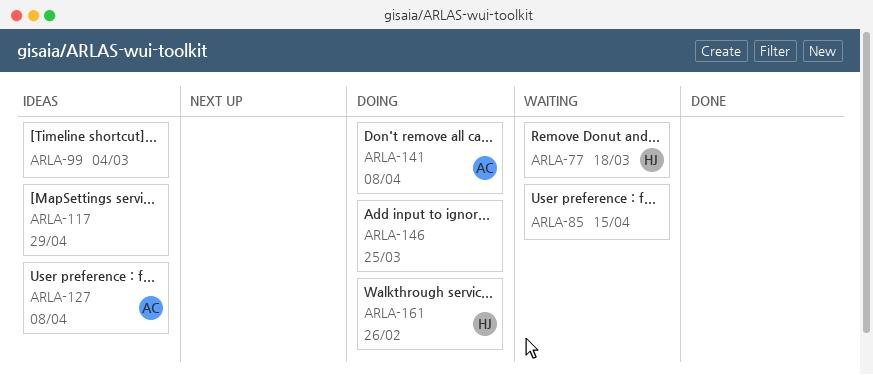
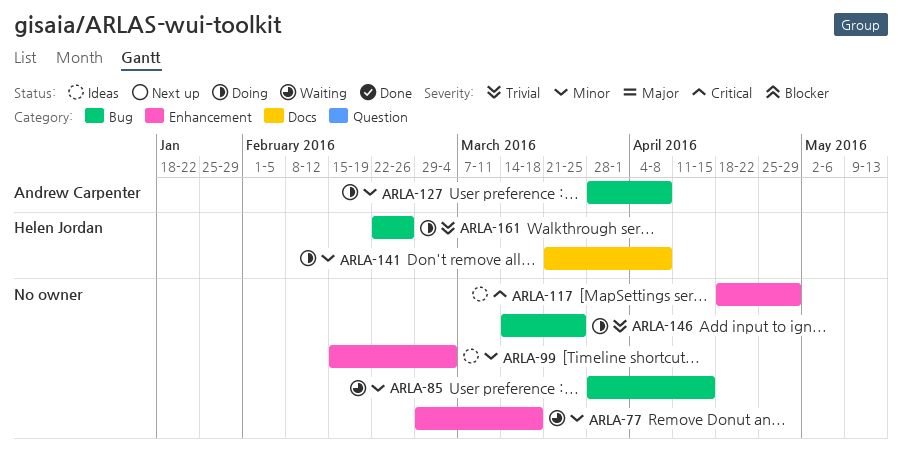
ARLA-77, owner: Helen Jordan -> none
ARLA-127, status: Ideas -> Doing
ARLA-141, owner: Andrew Carpenter -> Helen Jordan

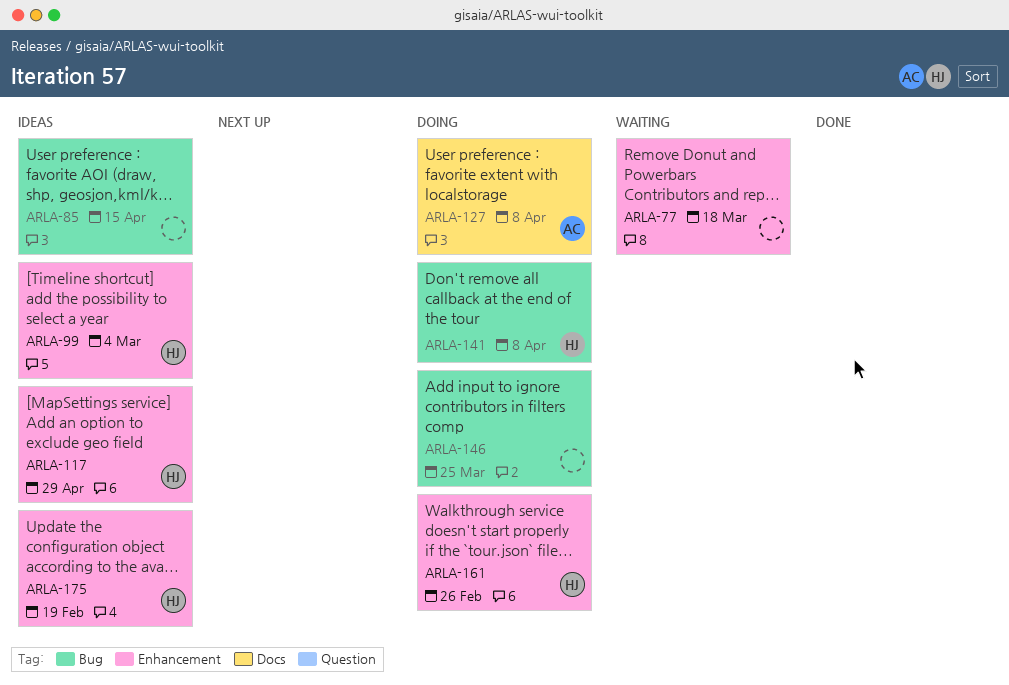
ARLA-85, status: Waiting -> Ideas
ARLA-99, owner: none -> Helen Jordan
ARLA-117, owner: none -> Helen Jordan
ARLA-127, label: Bug -> Docs
ARLA-141, label: Docs -> Bug
ARLA-161, label: Bug -> Enhancement
ARLA-175: none -> present

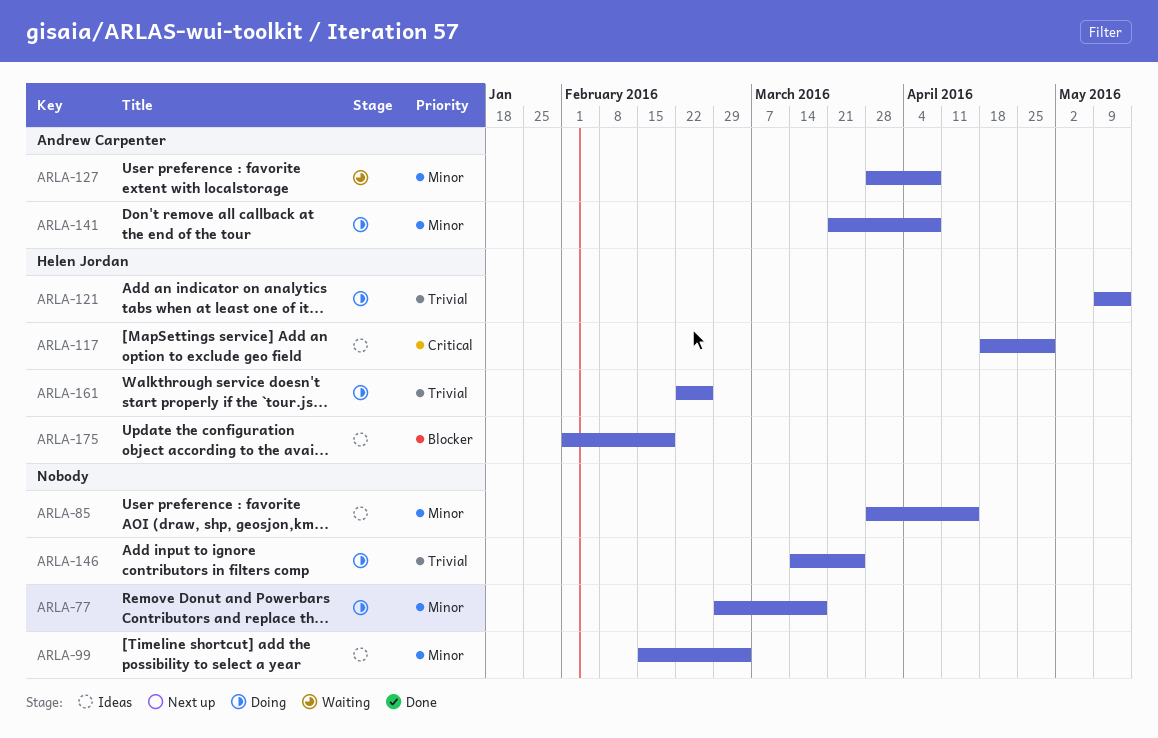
ARLA-77, status: Waiting -> Doing
ARLA-99, owner: Helen Jordan -> none
ARLA-121: none -> present
ARLA-127, status: Doing -> Waiting
ARLA-141, owner: Helen Jordan -> Andrew Carpenter

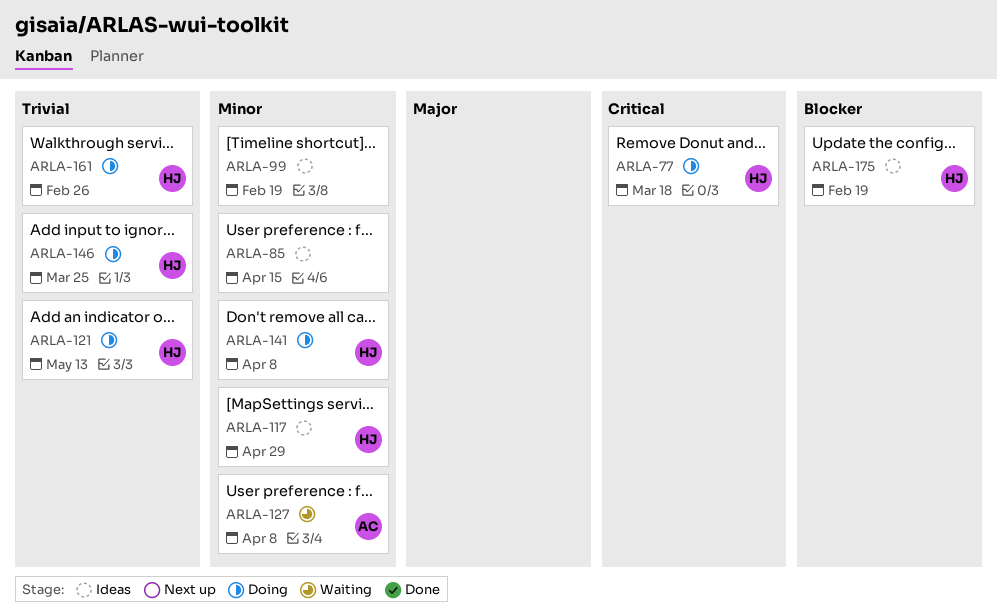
ARLA-77, owner: none -> Helen Jordan
ARLA-77, priority: Minor -> Critical
ARLA-99, due: Mar 4 -> Feb 19
ARLA-117, priority: Critical -> Minor
ARLA-141, owner: Andrew Carpenter -> Helen Jordan
ARLA-146, owner: none -> Helen Jordan

